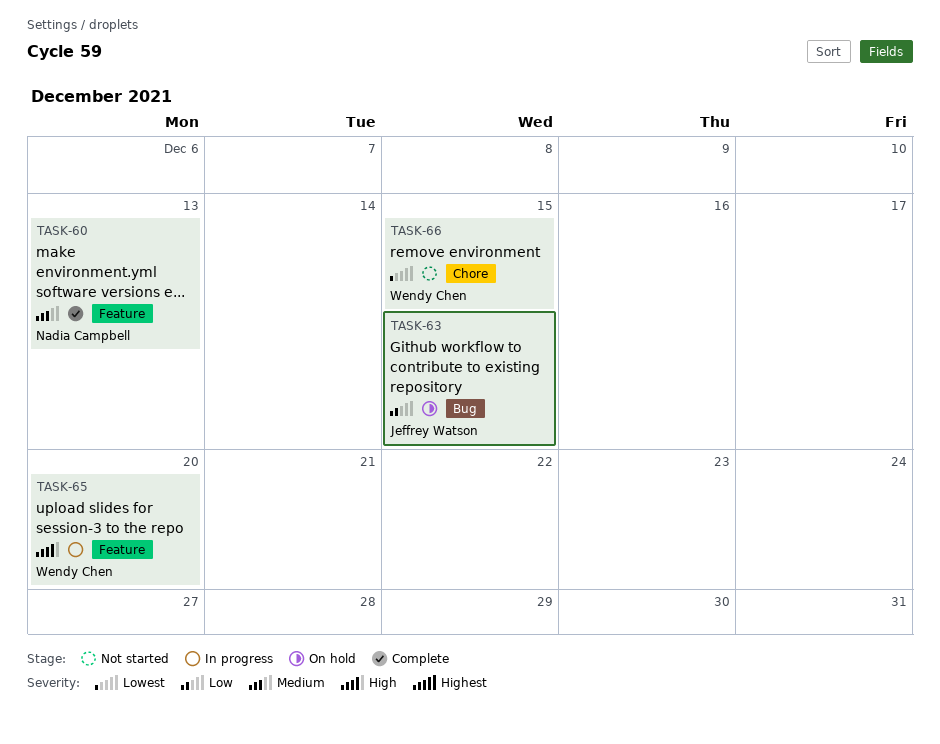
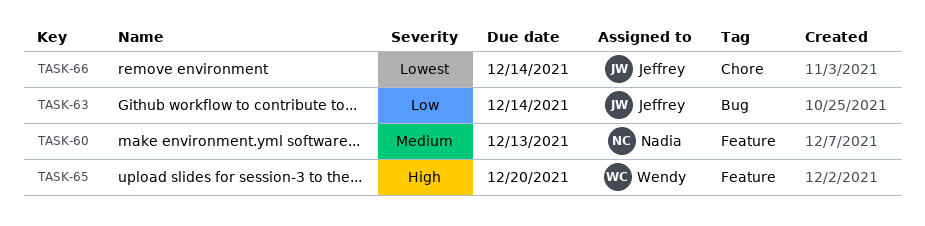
TASK-63, due: Dec 15 -> Dec 14
TASK-66, owner: Wendy Chen -> Jeffrey Watson
TASK-66, due: Dec 15 -> Dec 14

